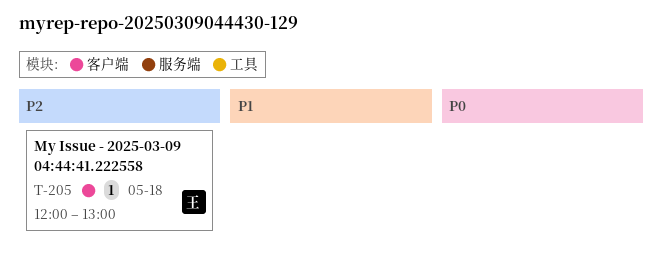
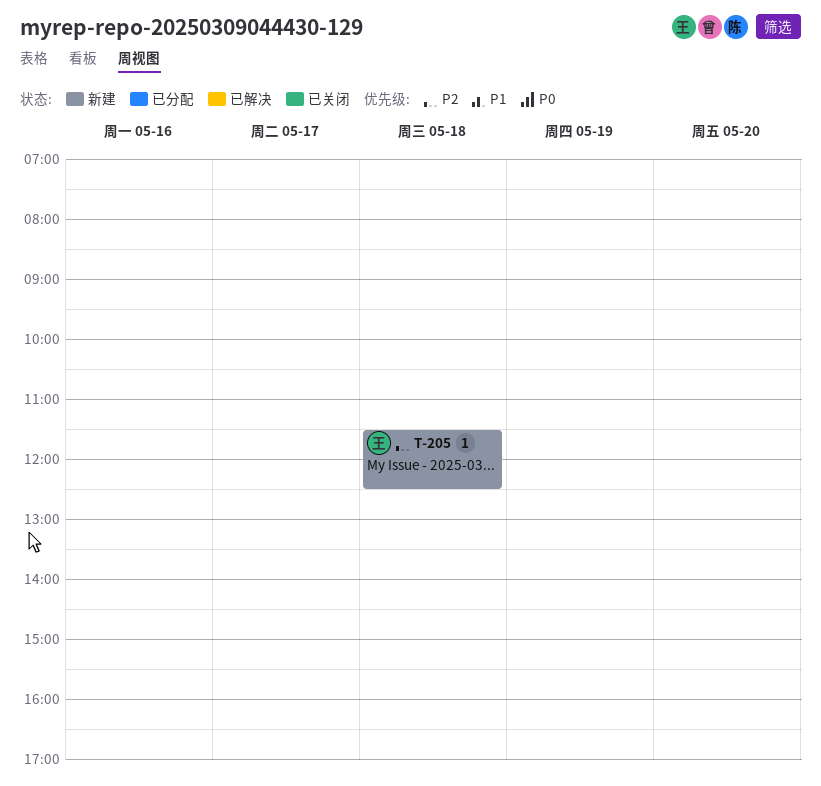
T-205, begins: 12:00 -> 11:30
T-205, ends: 13:00 -> 12:30

